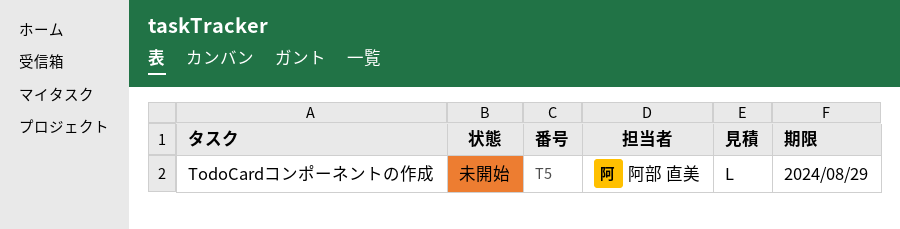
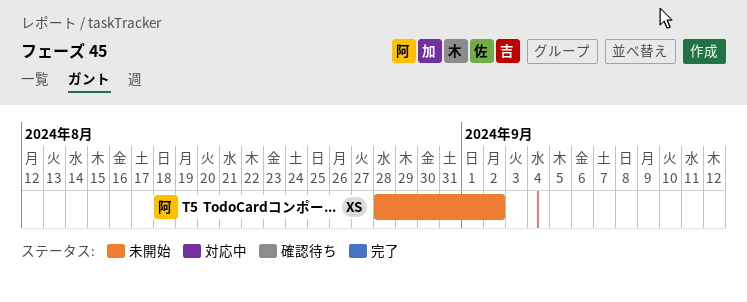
T5, estimate: L -> XS
T5, due: Aug 29 -> Sep 2

